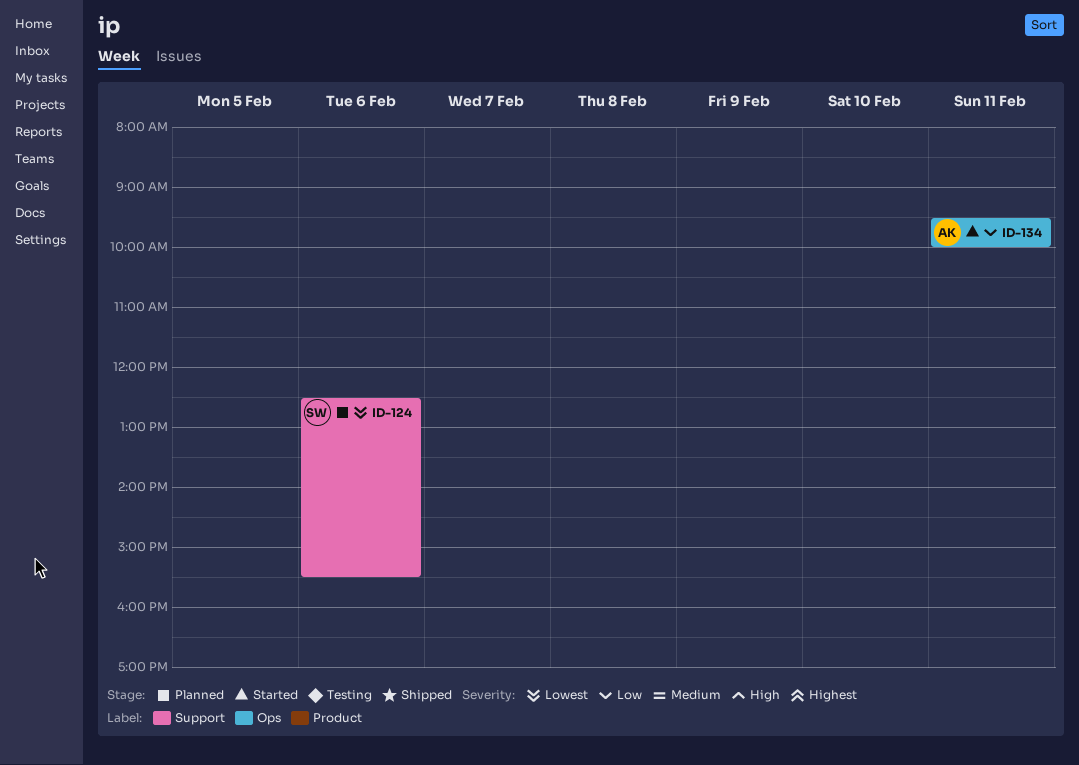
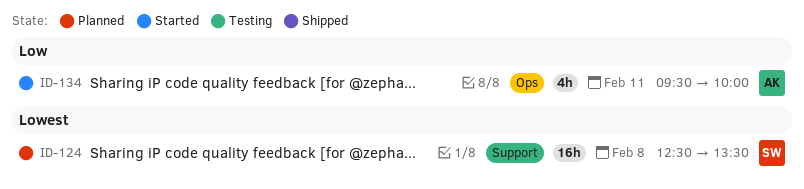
ID-124, day: Feb 6 -> Feb 8
ID-124, ends: 15:30 -> 13:30

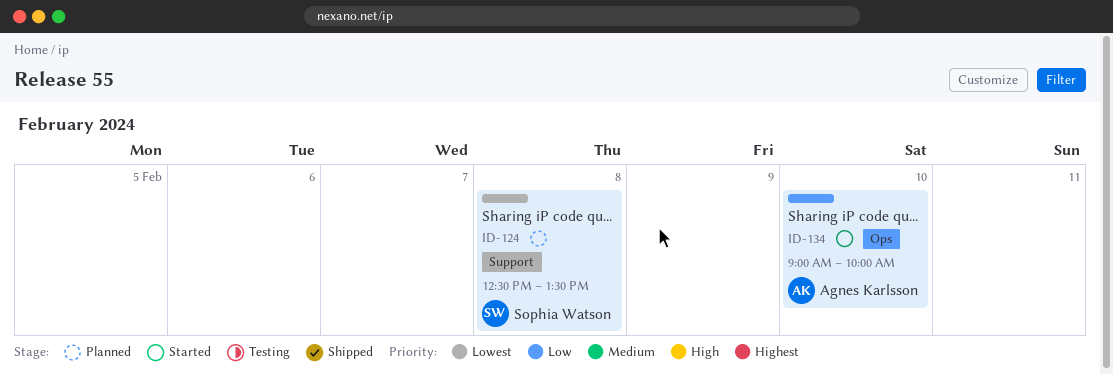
ID-134, day: Feb 11 -> Feb 10
ID-134, begins: 09:30 -> 09:00

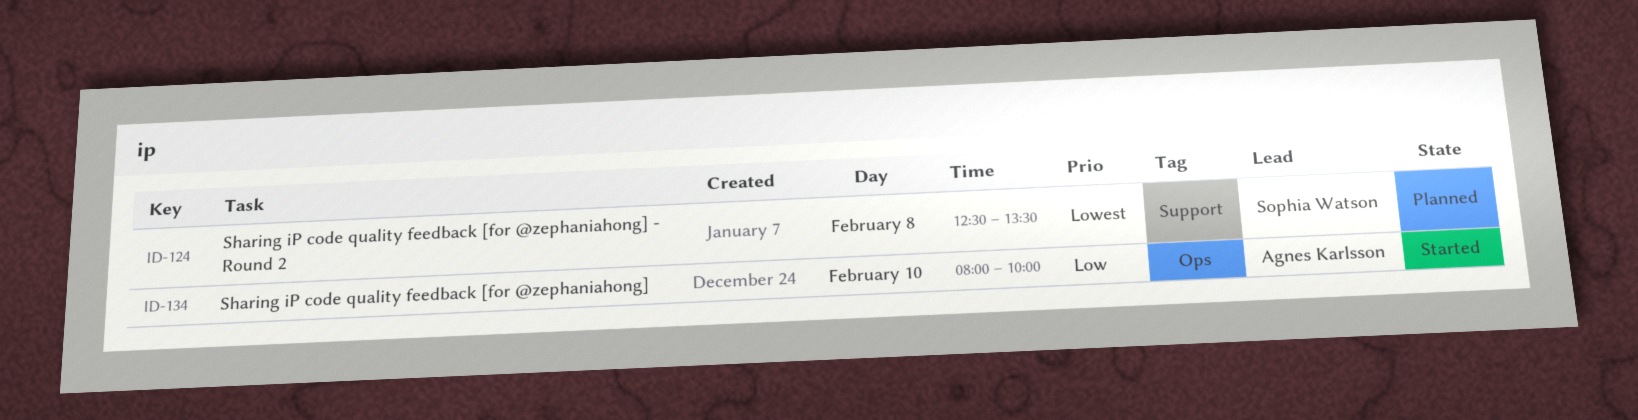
ID-134, begins: 09:00 -> 08:00

